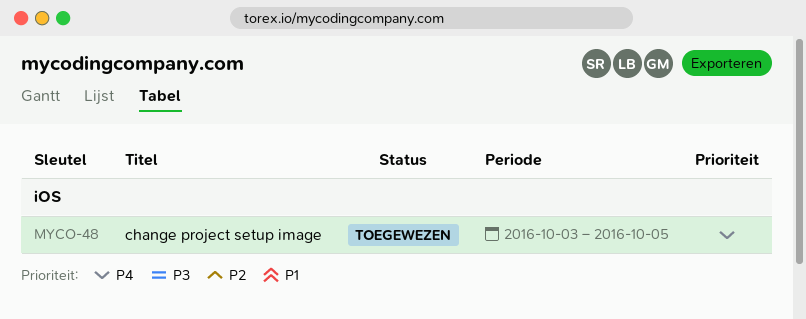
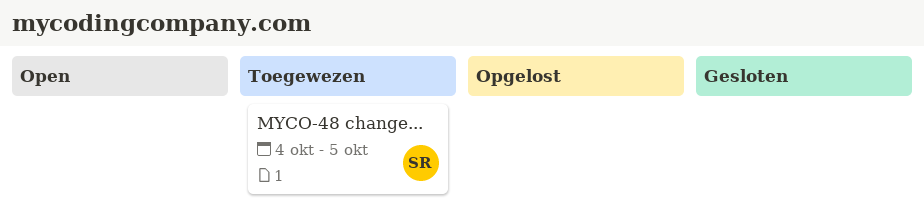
MYCO-48, start: Oct 3 -> Oct 4

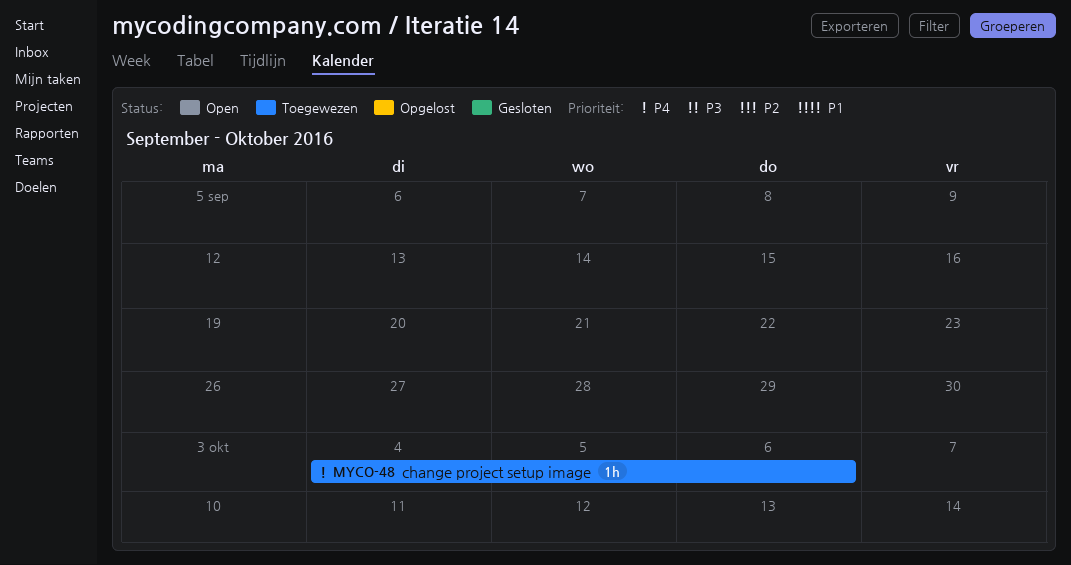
MYCO-48, due: Oct 5 -> Oct 6

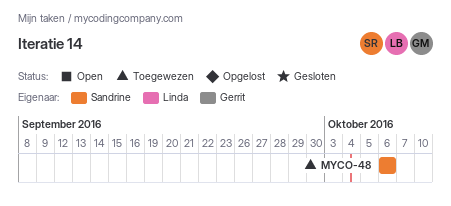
MYCO-48, start: Oct 4 -> Oct 6

